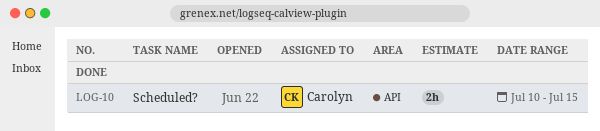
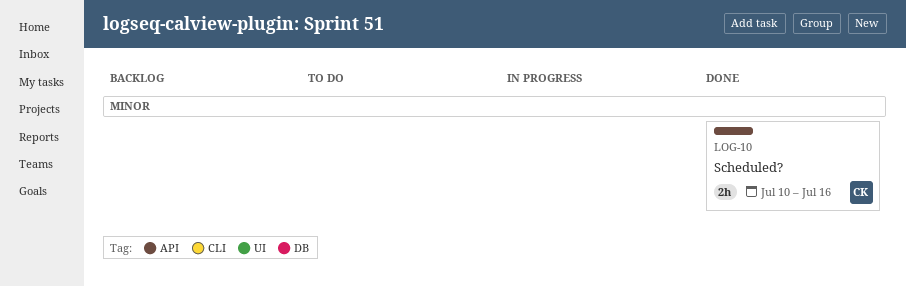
LOG-10, due: Jul 15 -> Jul 16

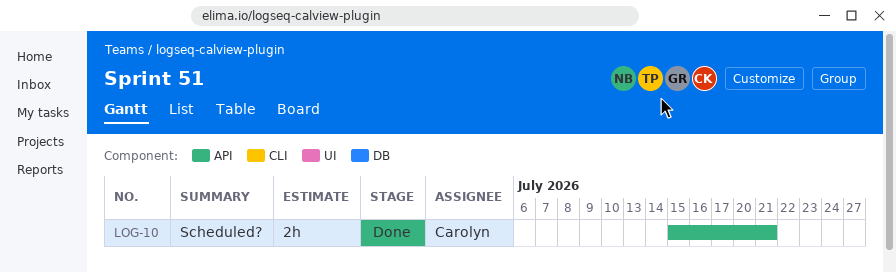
LOG-10, start: Jul 10 -> Jul 15
LOG-10, due: Jul 16 -> Jul 21

